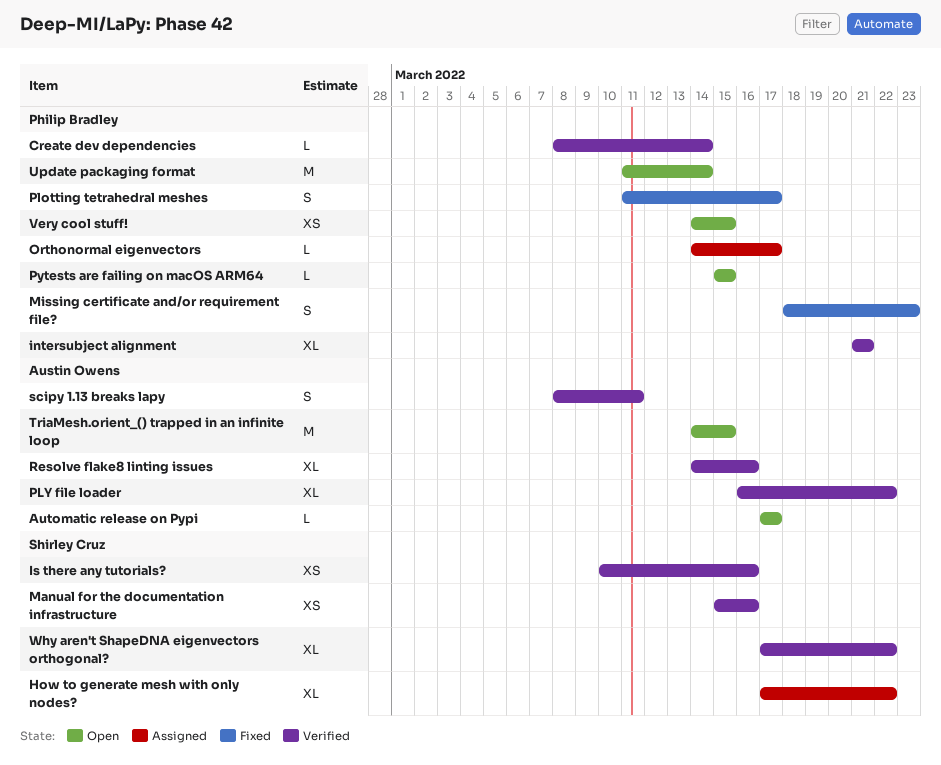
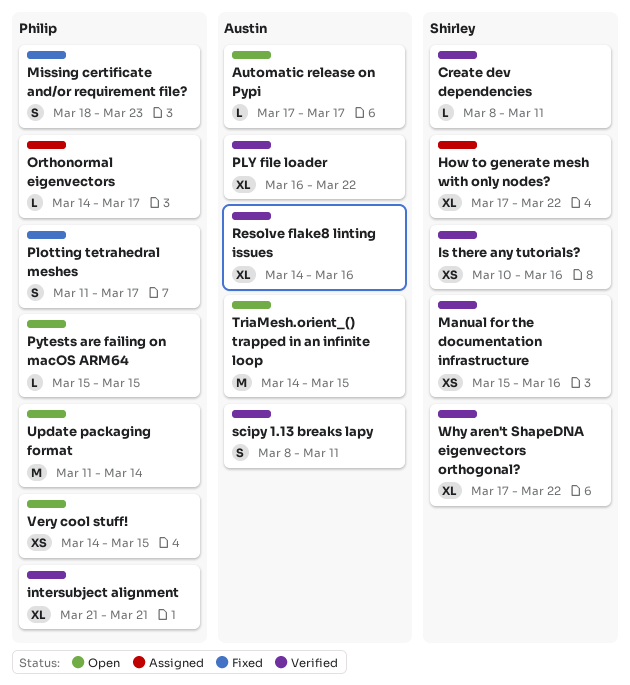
Create dev dependencies, owner: Philip Bradley -> Shirley Cruz
Create dev dependencies, due: Mar 14 -> Mar 11

